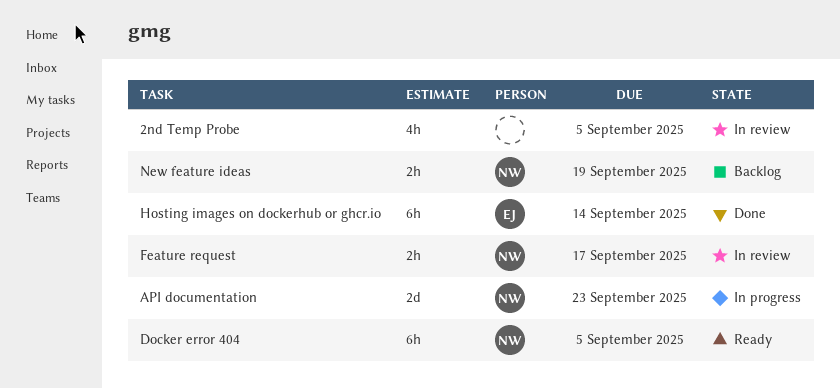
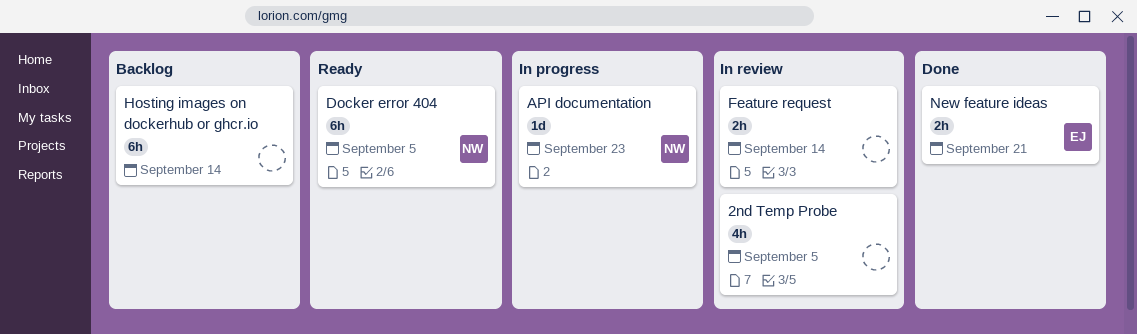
API documentation, estimate: 2d -> 1d
Feature request, owner: NW -> none
Feature request, due: Sep 17 -> Sep 14
Hosting images on dockerhub or ghcr.io, status: Done -> Backlog
Hosting images on dockerhub or ghcr.io, owner: EJ -> none
New feature ideas, status: Backlog -> Done
New feature ideas, owner: NW -> EJ
New feature ideas, due: Sep 19 -> Sep 21

